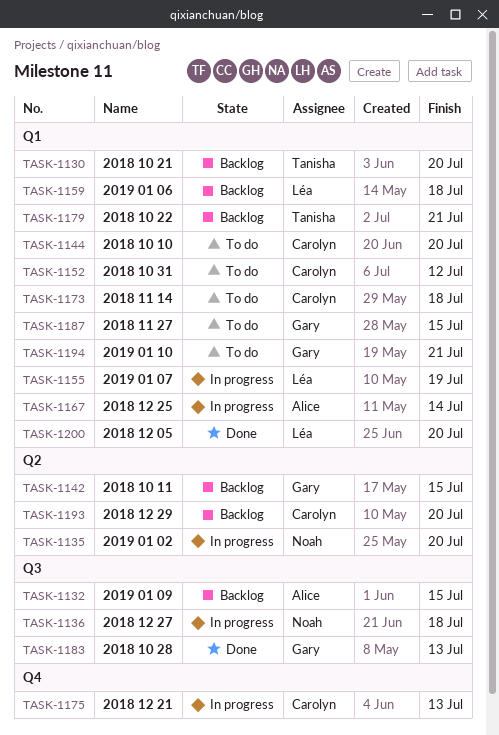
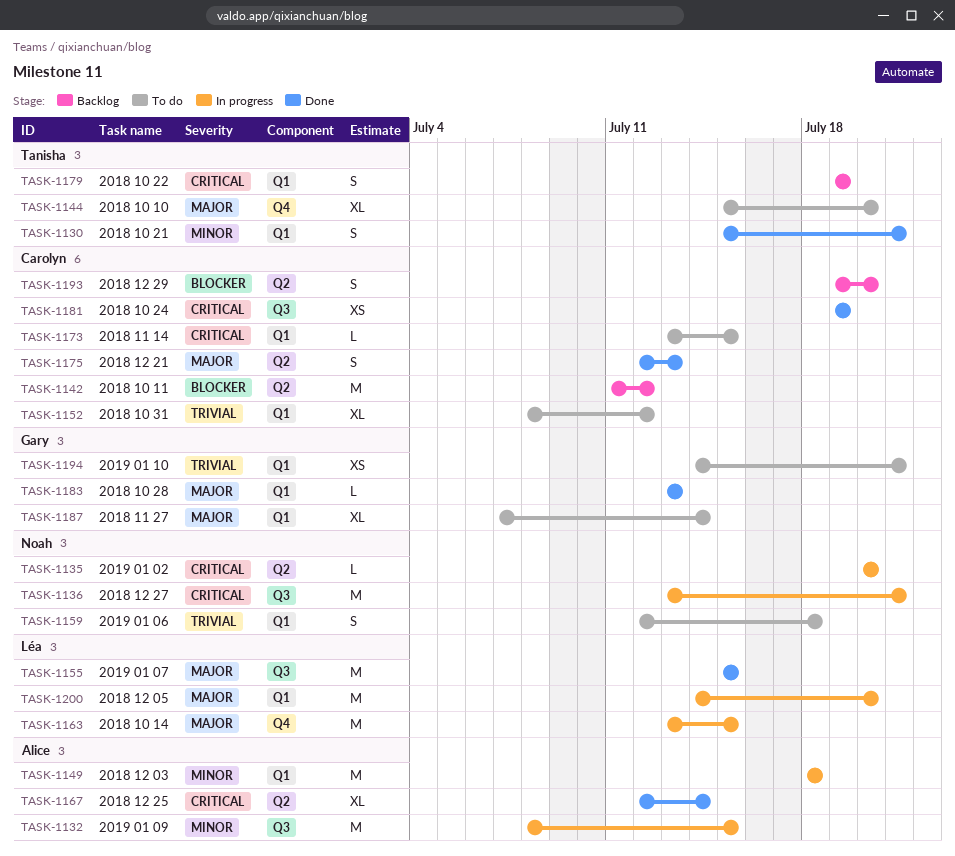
TASK-1130, status: Backlog -> Done
TASK-1130, due: Jul 20 -> Jul 21
TASK-1132, status: Backlog -> In progress
TASK-1136, due: Jul 18 -> Jul 21
TASK-1142, owner: Gary -> Carolyn
TASK-1142, due: Jul 15 -> Jul 12
TASK-1144, owner: Carolyn -> Tanisha
TASK-1144, label: Q1 -> Q4
TASK-1149: none -> present
TASK-1155, status: In progress -> Done
TASK-1155, label: Q1 -> Q3
TASK-1155, due: Jul 19 -> Jul 15
TASK-1159, status: Backlog -> To do
TASK-1159, owner: Léa -> Noah
TASK-1163: none -> present
TASK-1167, status: In progress -> Done
TASK-1167, label: Q1 -> Q2
TASK-1173, due: Jul 18 -> Jul 15
TASK-1175, status: In progress -> Done
TASK-1175, label: Q4 -> Q2
TASK-1179, due: Jul 21 -> Jul 19
TASK-1181: none -> present
TASK-1183, label: Q3 -> Q1
TASK-1187, due: Jul 15 -> Jul 14
TASK-1200, status: Done -> In progress

